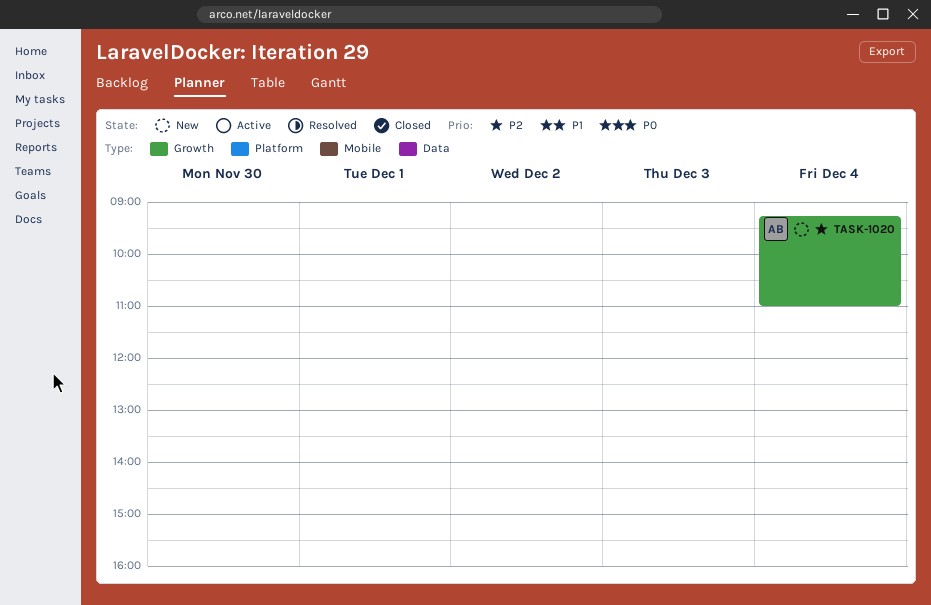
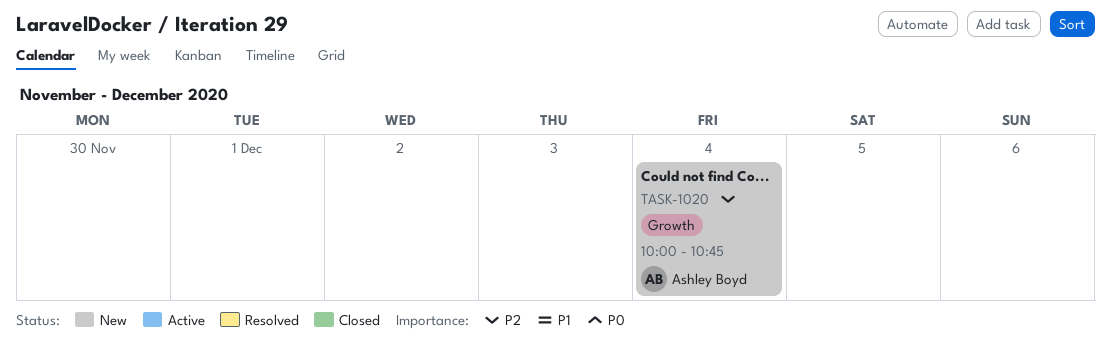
TASK-1020, begins: 09:15 -> 10:00
TASK-1020, ends: 11:00 -> 10:45

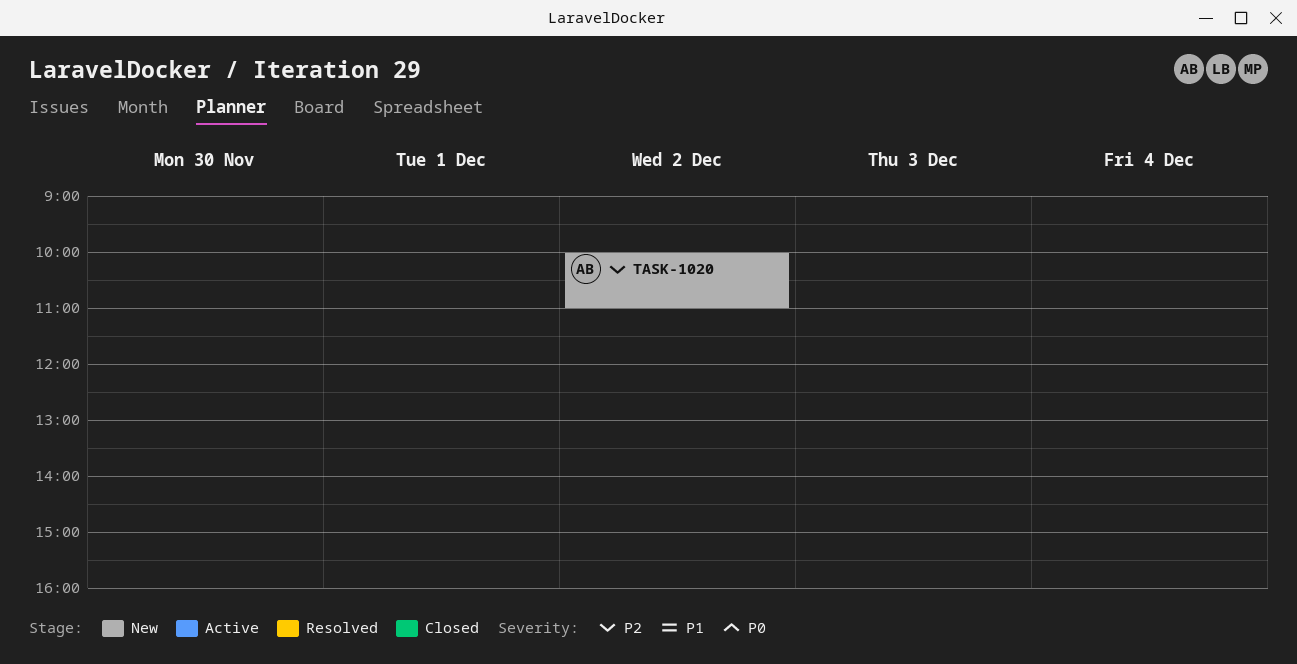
TASK-1020, day: Dec 4 -> Dec 2
TASK-1020, ends: 10:45 -> 11:00

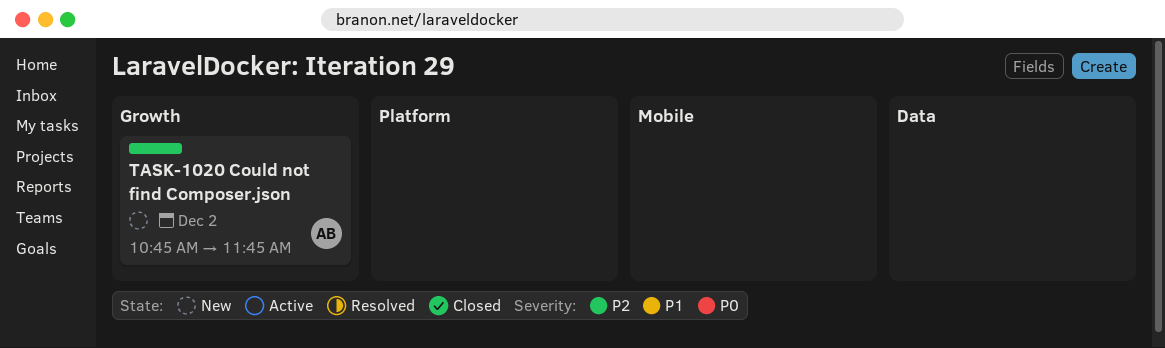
TASK-1020, begins: 10:00 -> 10:45
TASK-1020, ends: 11:00 -> 11:45

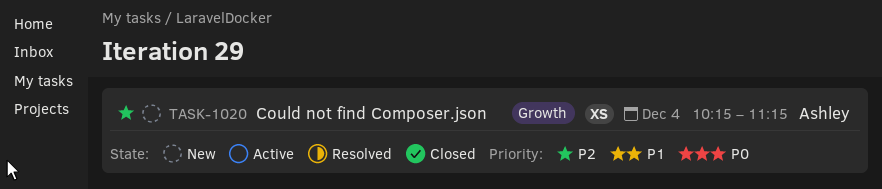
TASK-1020, day: Dec 2 -> Dec 4
TASK-1020, begins: 10:45 -> 10:15
TASK-1020, ends: 11:45 -> 11:15

